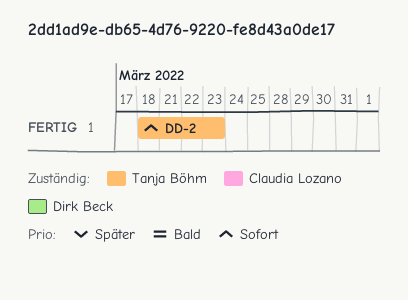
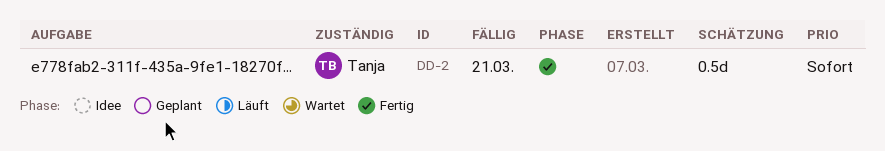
DD-2, due: Mar 23 -> Mar 21

